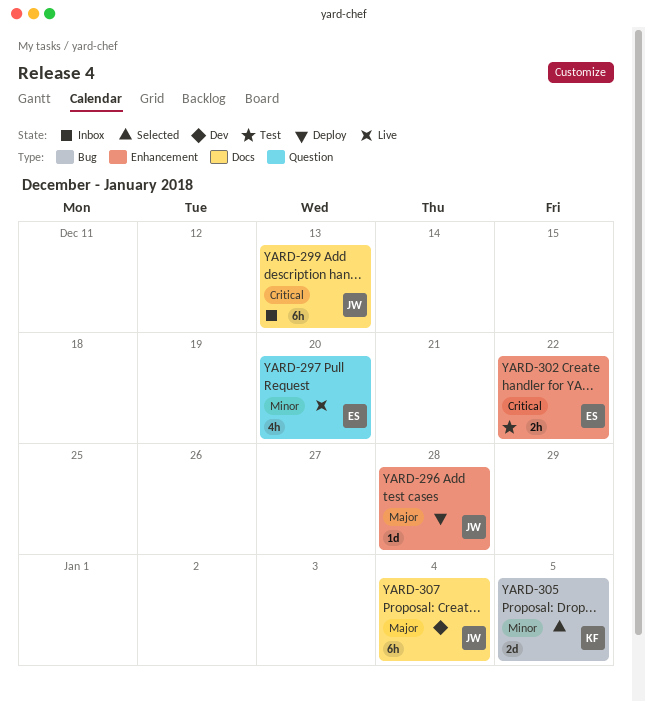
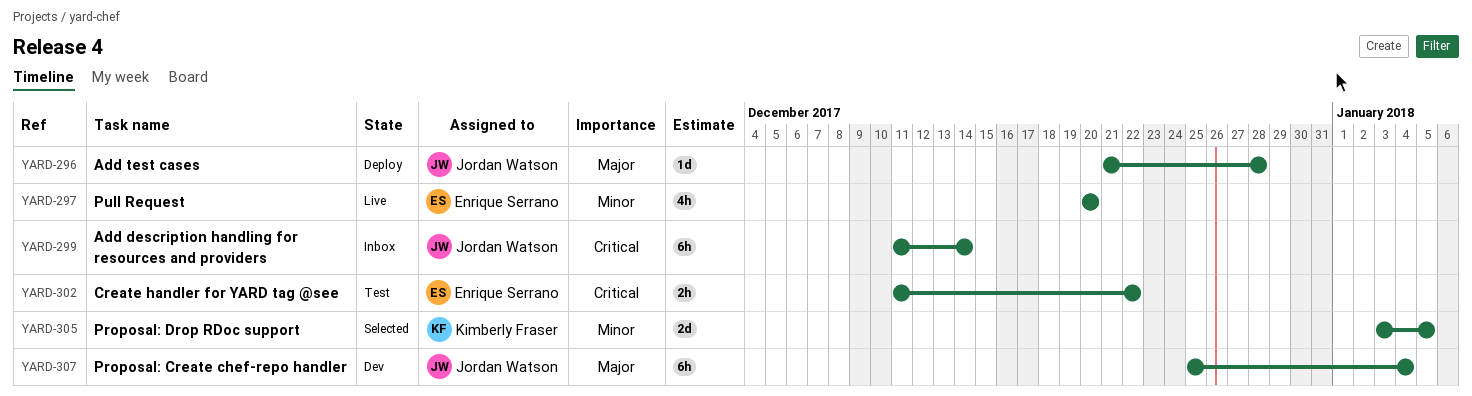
YARD-299, due: Dec 13 -> Dec 14

